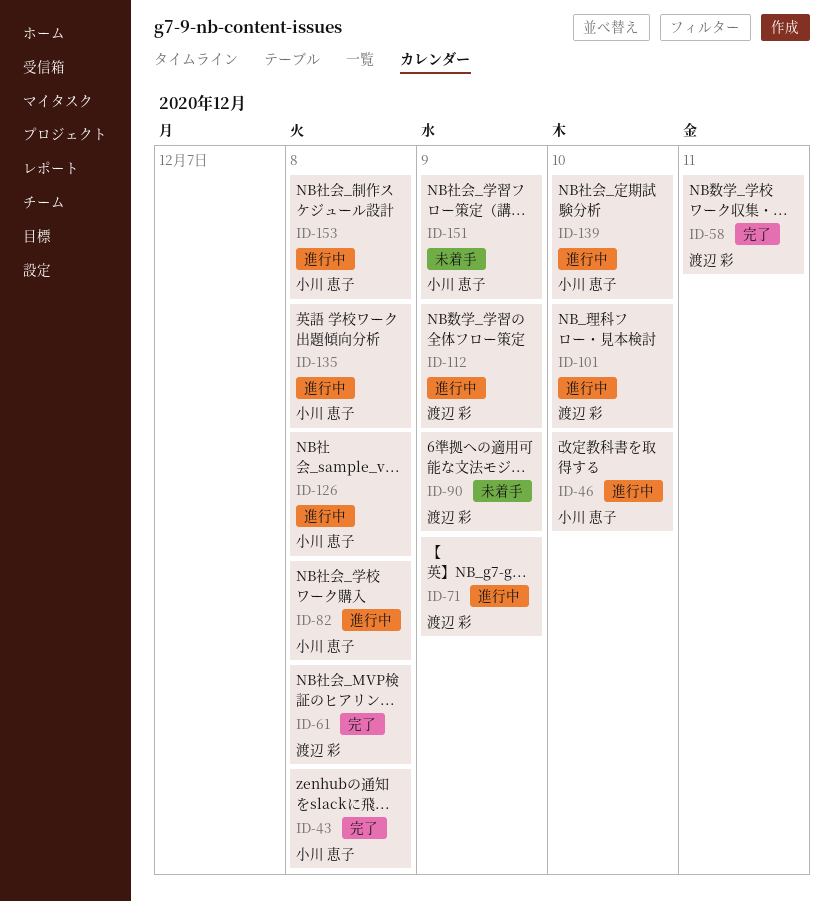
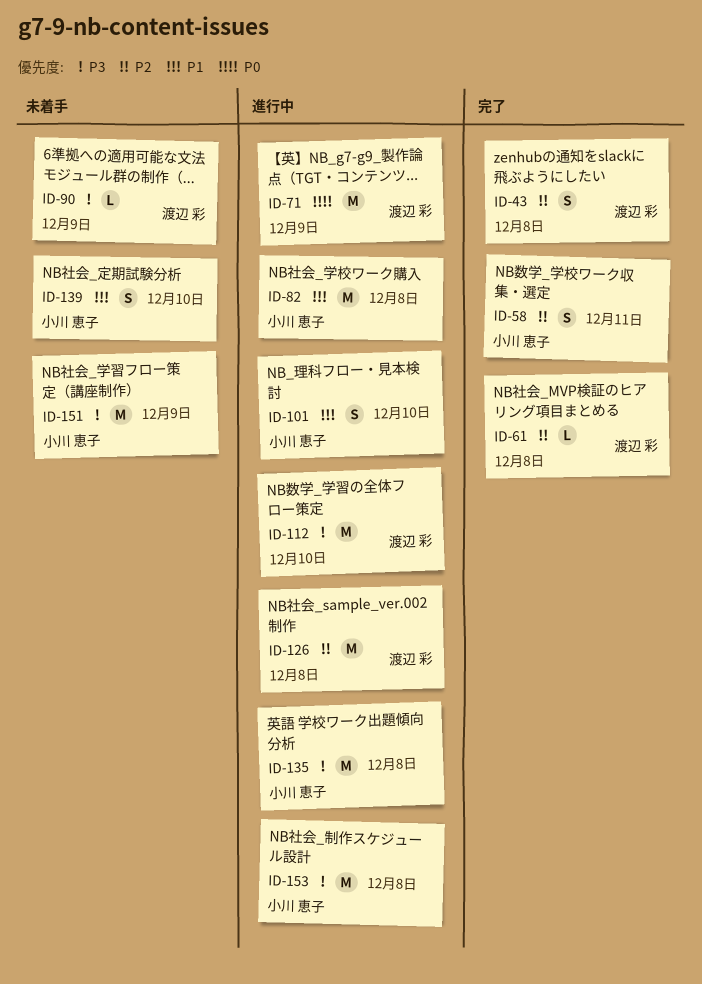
ID-43, owner: 小川 恵子 -> 渡辺 彩
ID-46: present -> none
ID-58, owner: 渡辺 彩 -> 小川 恵子
ID-101, owner: 渡辺 彩 -> 小川 恵子
ID-112, due: Dec 9 -> Dec 10
ID-126, owner: 小川 恵子 -> 渡辺 彩
ID-139, status: 進行中 -> 未着手

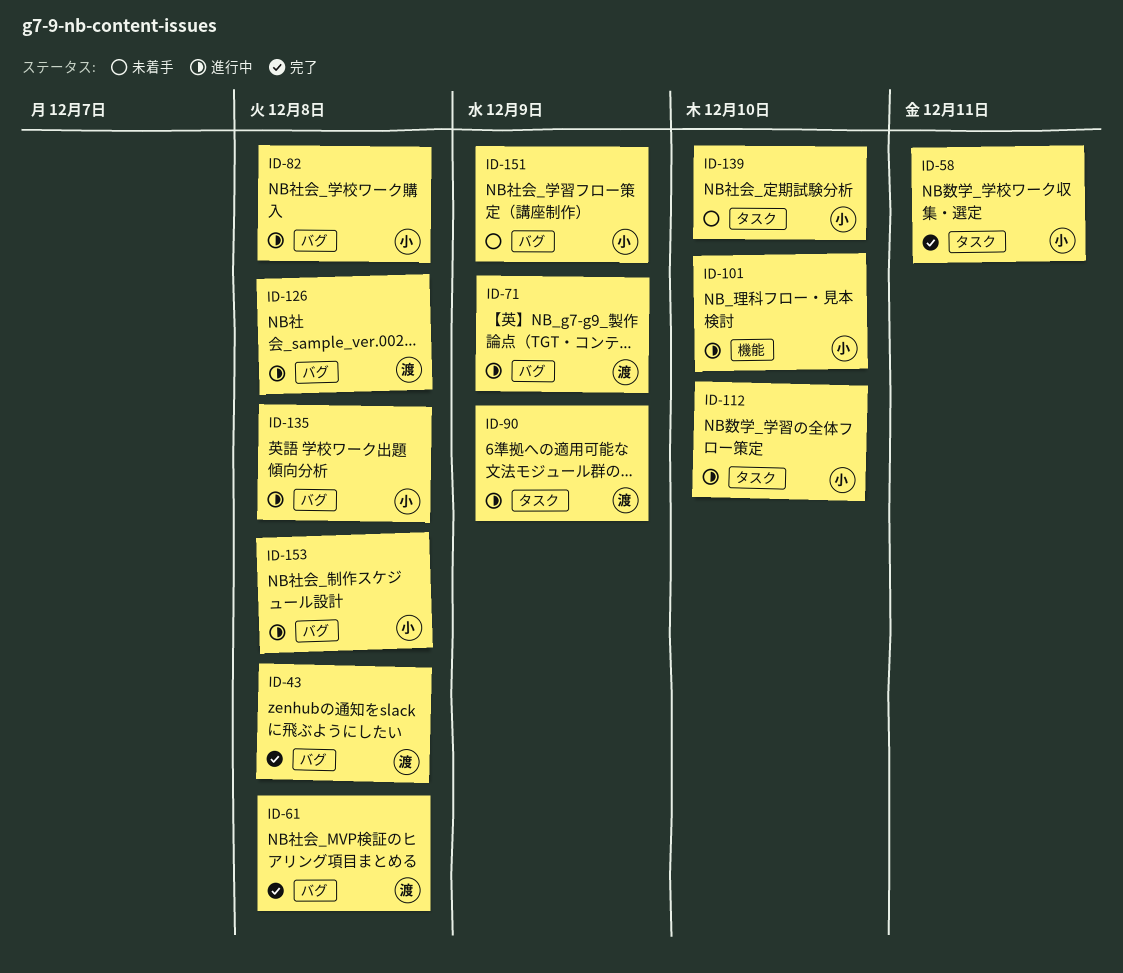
ID-90, status: 未着手 -> 進行中
ID-112, owner: 渡辺 彩 -> 小川 恵子

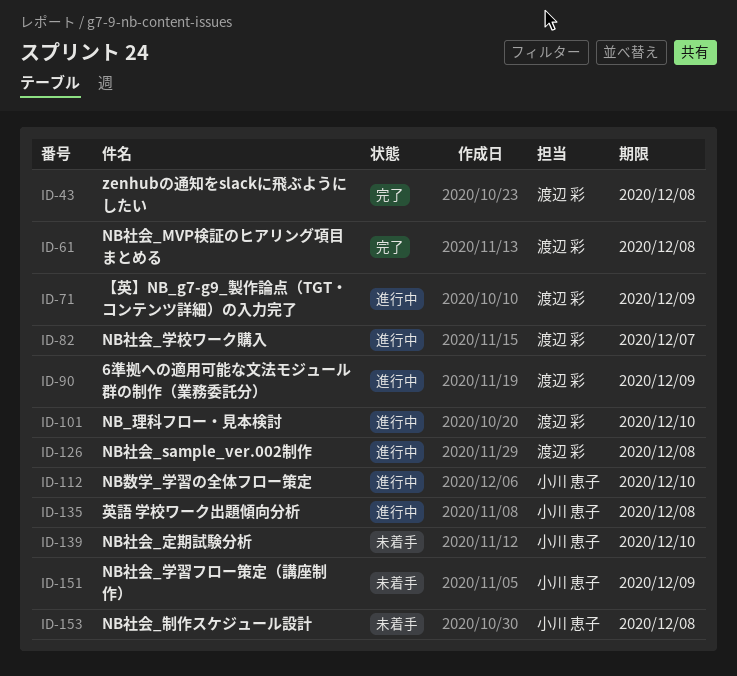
ID-58: present -> none
ID-82, owner: 小川 恵子 -> 渡辺 彩
ID-82, due: Dec 8 -> Dec 7
ID-101, owner: 小川 恵子 -> 渡辺 彩
ID-153, status: 進行中 -> 未着手

